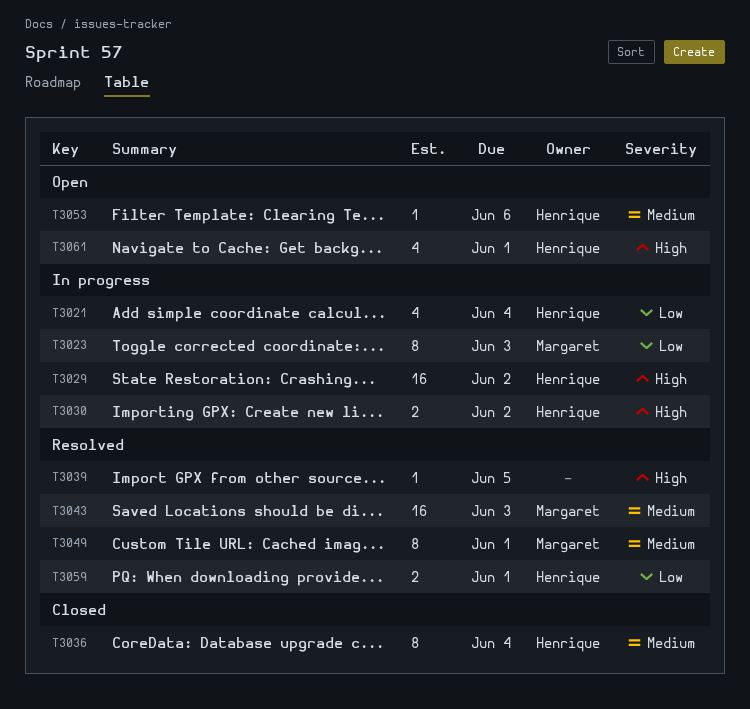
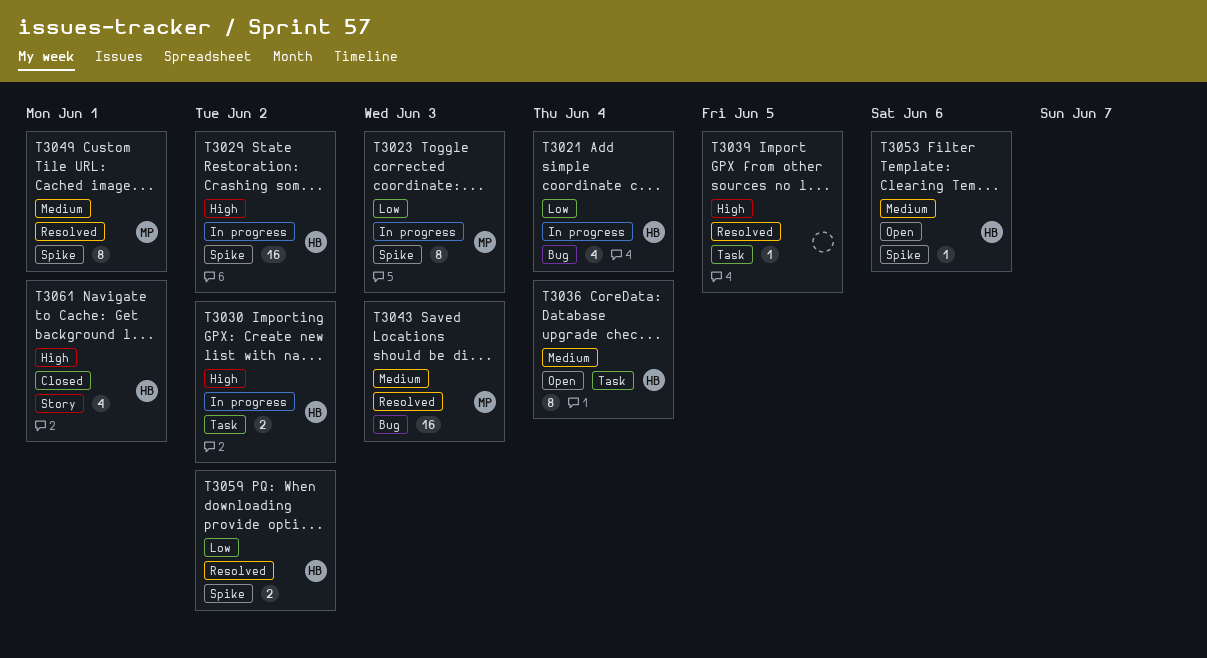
T3036, status: Closed -> Open
T3059, due: Jun 1 -> Jun 2
T3061, status: Open -> Closed

